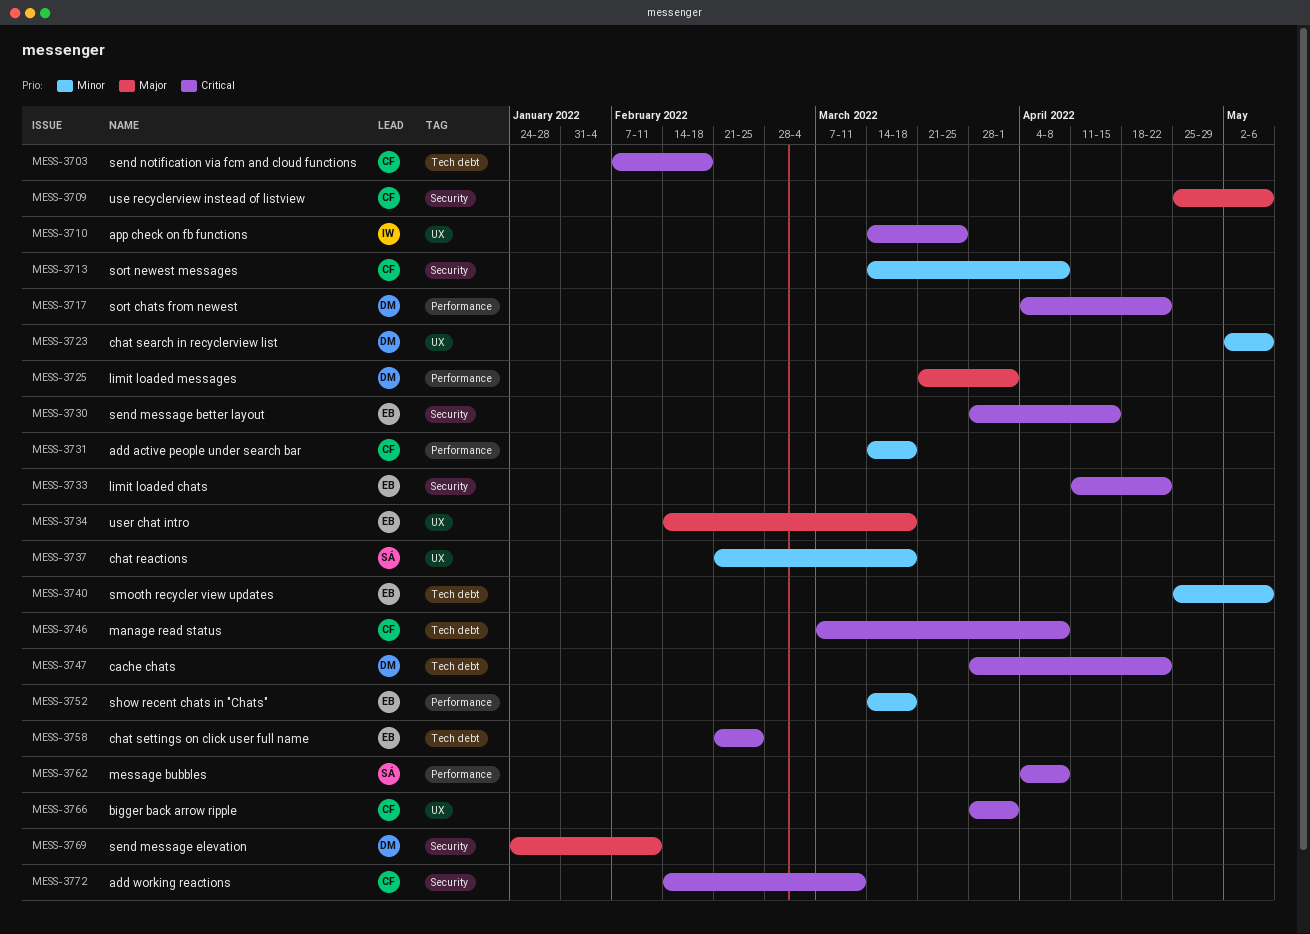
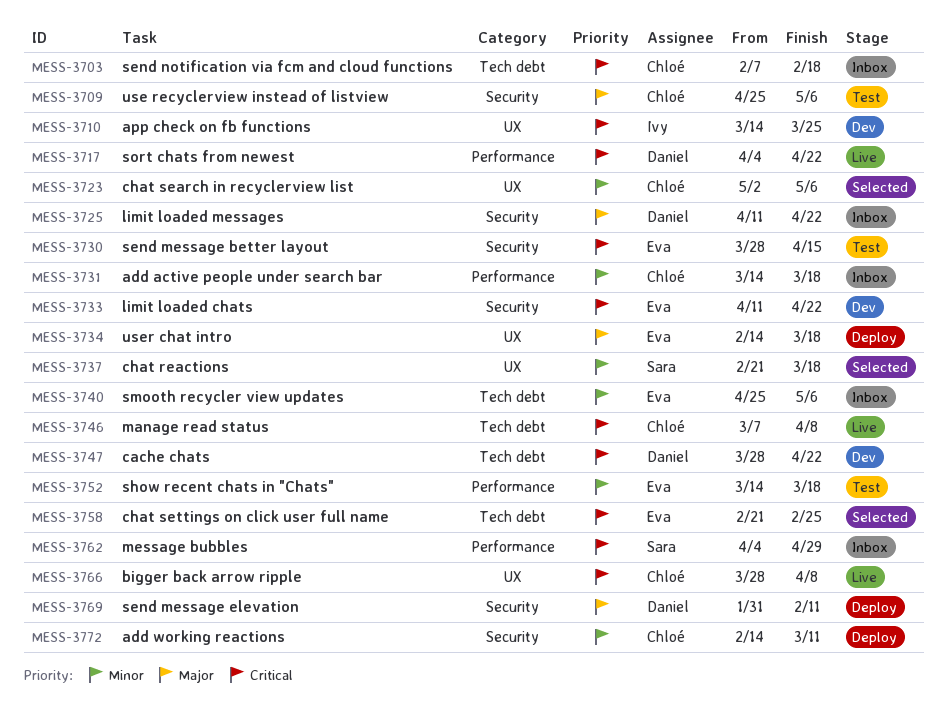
MESS-3713: present -> none
MESS-3723, owner: Daniel -> Chloé
MESS-3725, label: Performance -> Security
MESS-3725, start: Mar 21 -> Apr 11
MESS-3725, due: Apr 1 -> Apr 22
MESS-3762, due: Apr 8 -> Apr 29
MESS-3766, due: Apr 1 -> Apr 8
MESS-3769, start: Jan 24 -> Jan 31
MESS-3772, priority: Critical -> Minor

